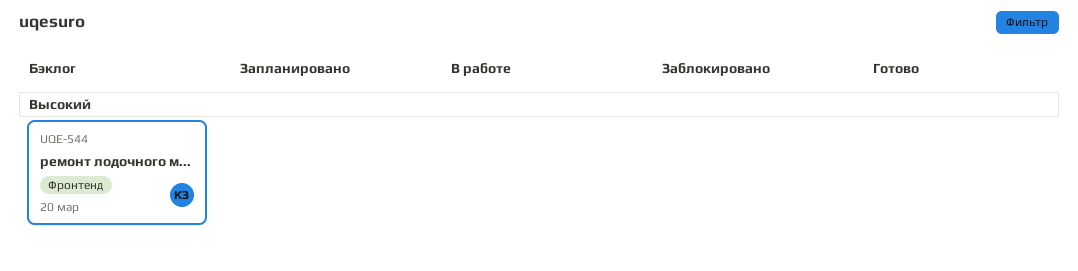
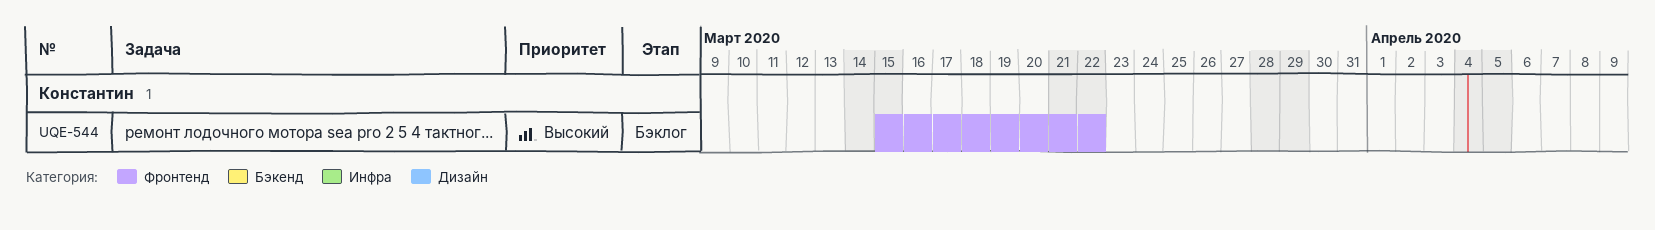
UQE-544, due: Mar 20 -> Mar 22

